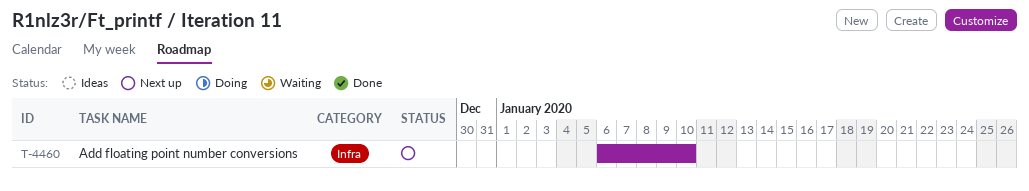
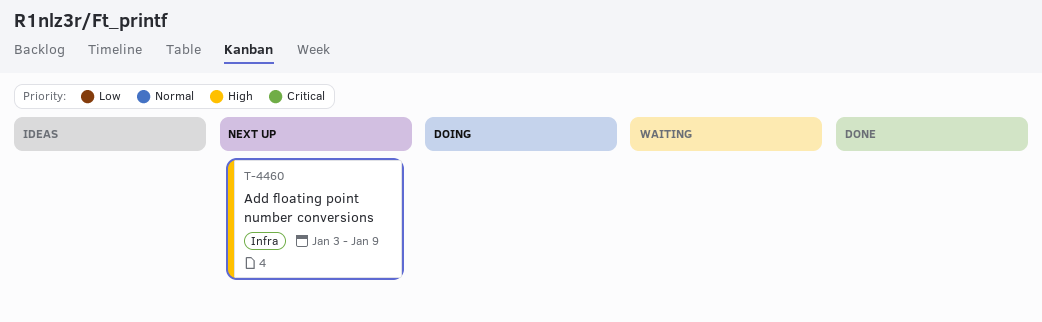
T-4460, start: Jan 6 -> Jan 3
T-4460, due: Jan 10 -> Jan 9

